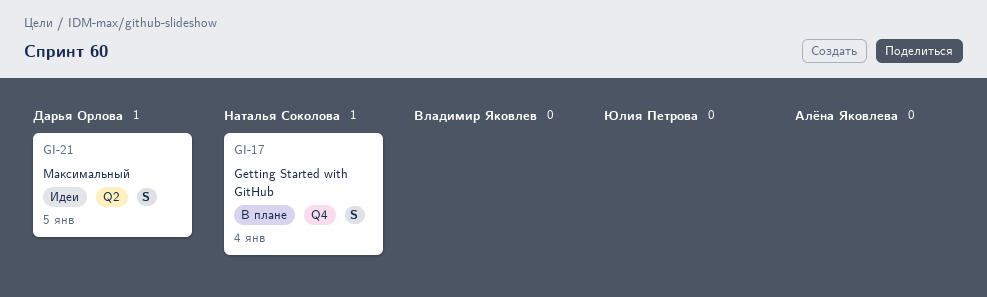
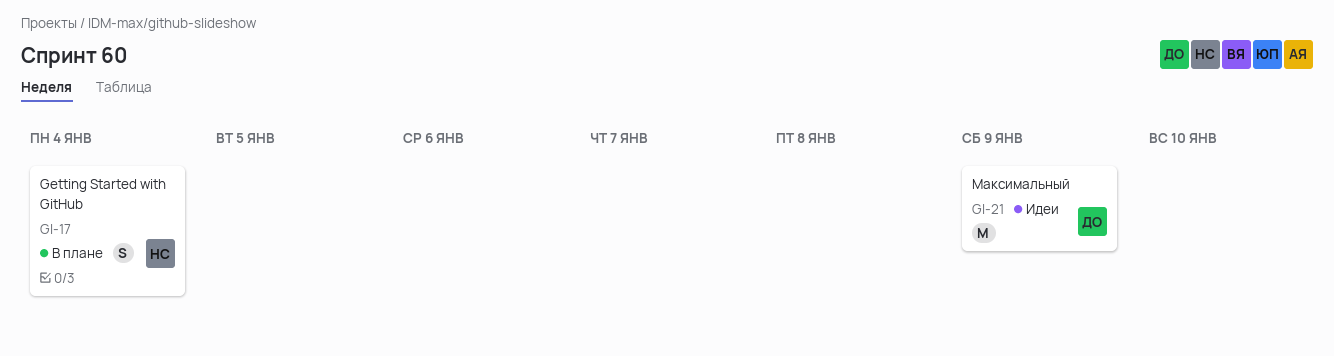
GI-21, estimate: S -> M
GI-21, due: Jan 5 -> Jan 9

